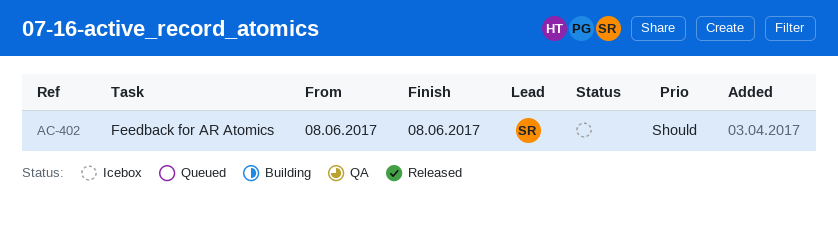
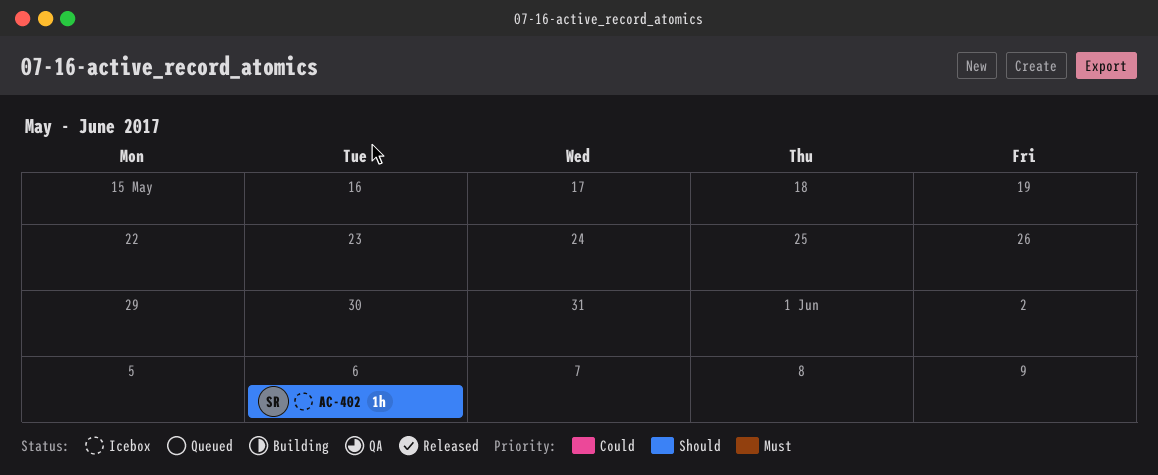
AC-402, start: Jun 8 -> Jun 6
AC-402, due: Jun 8 -> Jun 6

